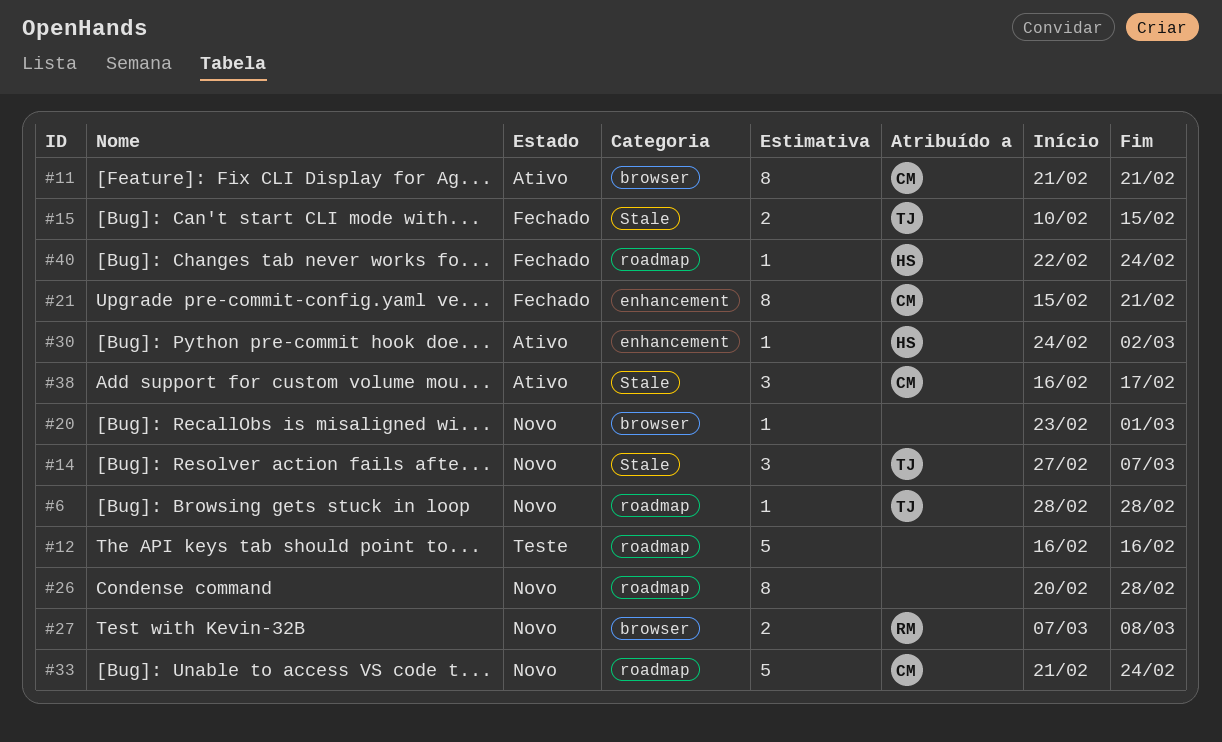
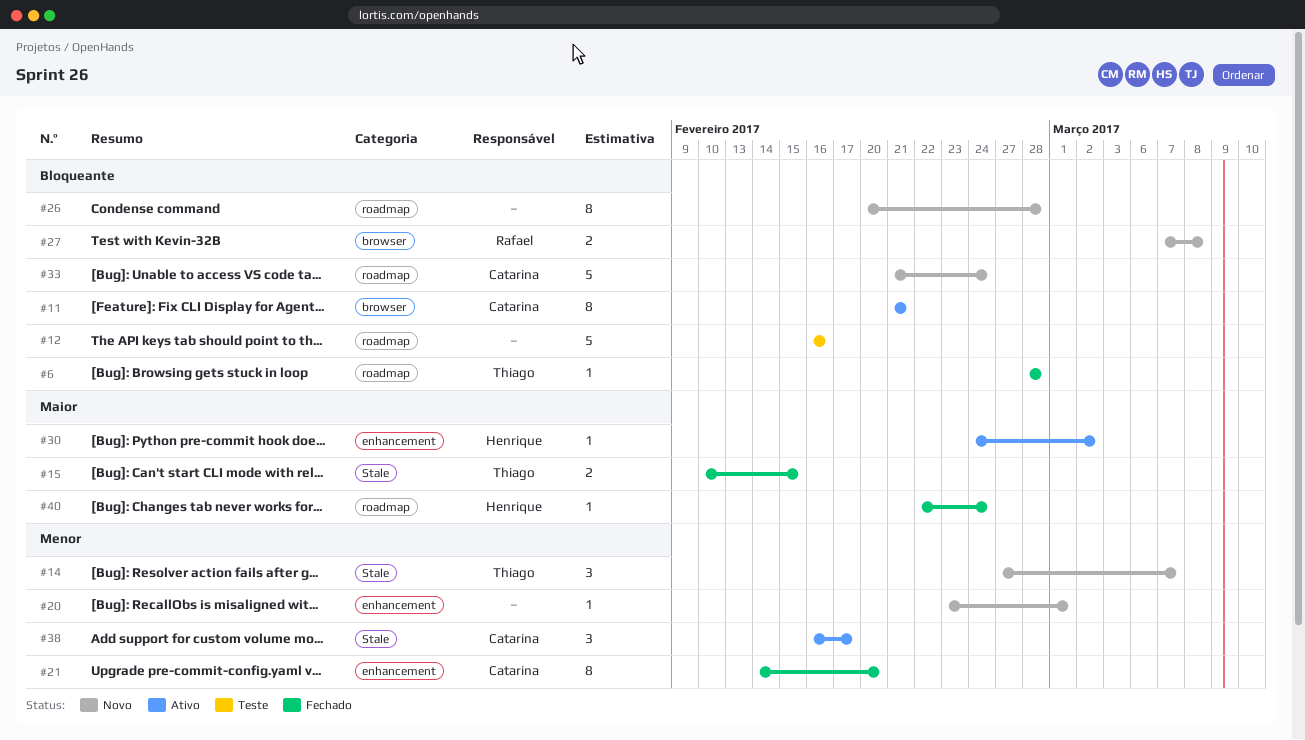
#6, status: Novo -> Fechado
#20, label: browser -> enhancement
#21, start: Feb 15 -> Feb 14
#21, due: Feb 21 -> Feb 20

